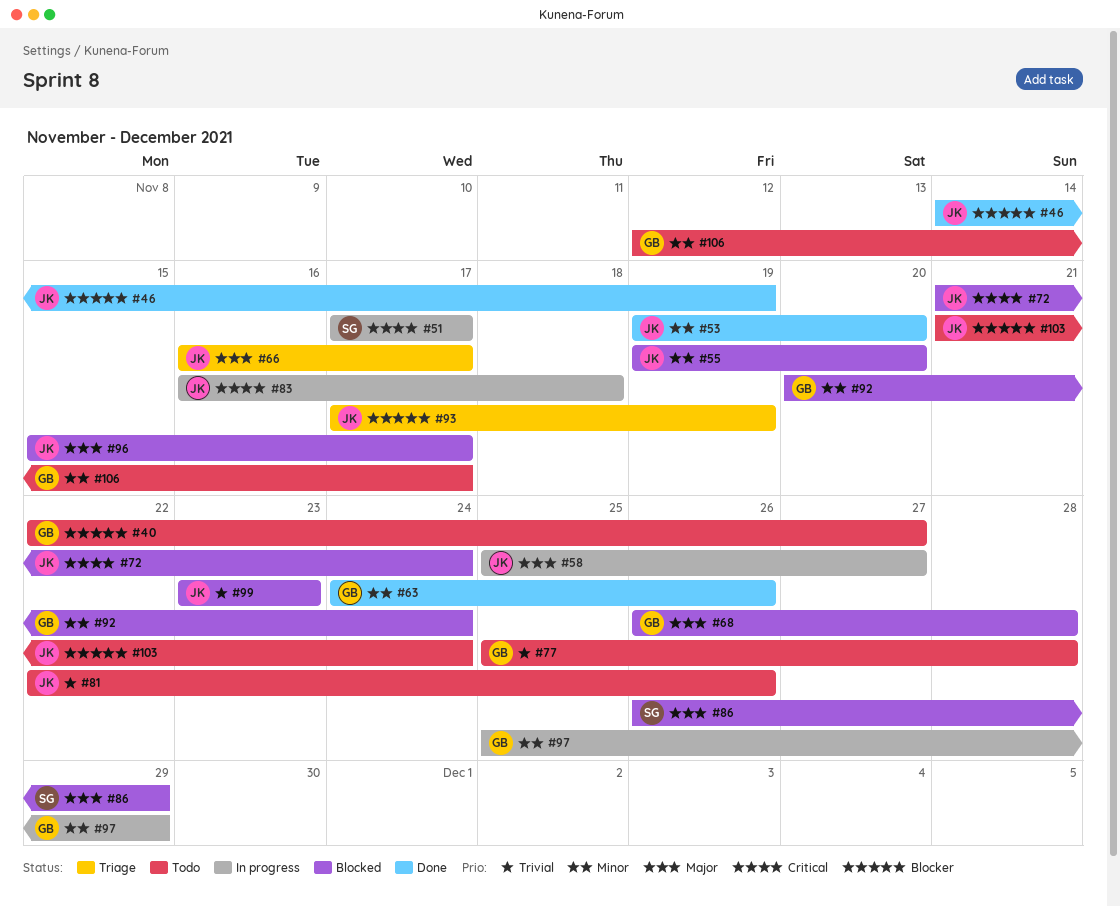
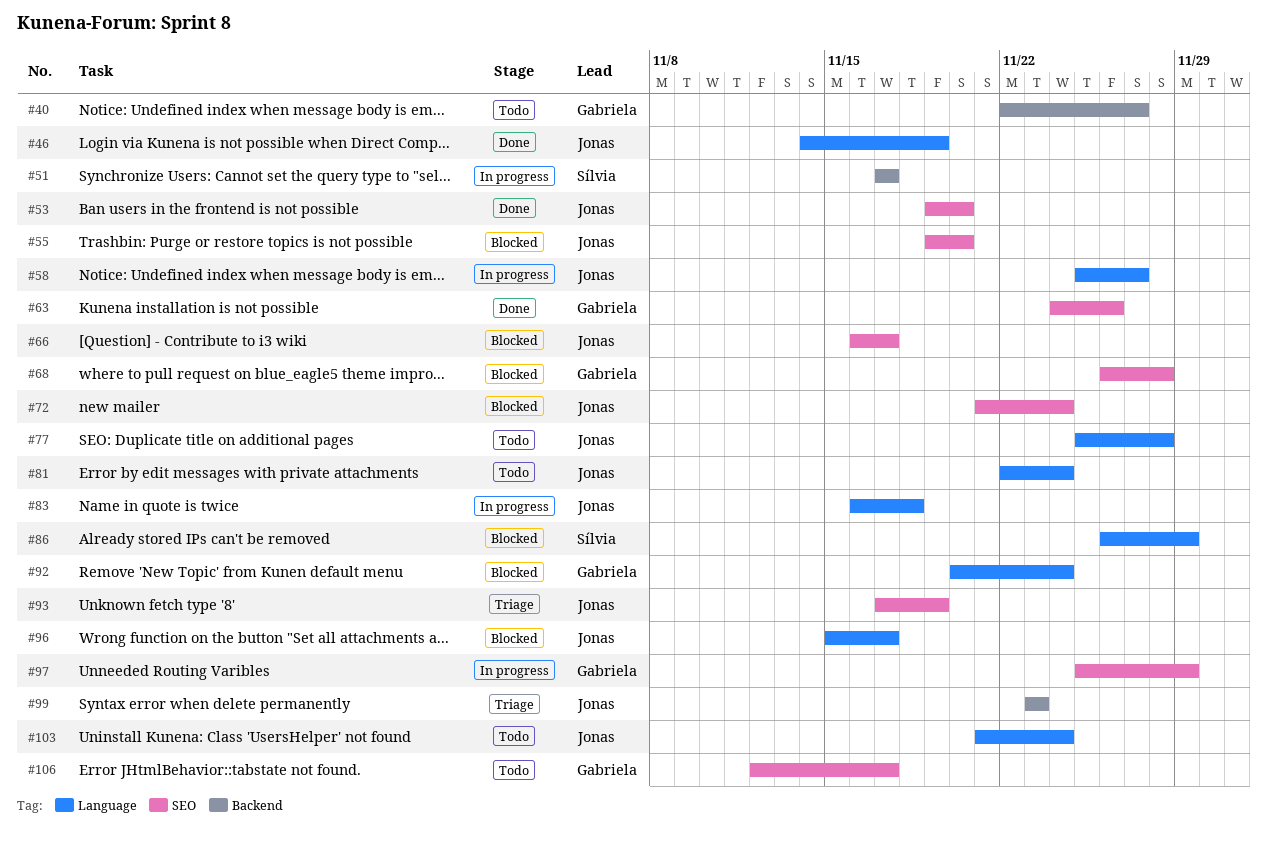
#66, status: Triage -> Blocked
#77, owner: Gabriela -> Jonas
#81, due: Nov 26 -> Nov 24
#99, status: Blocked -> Triage

